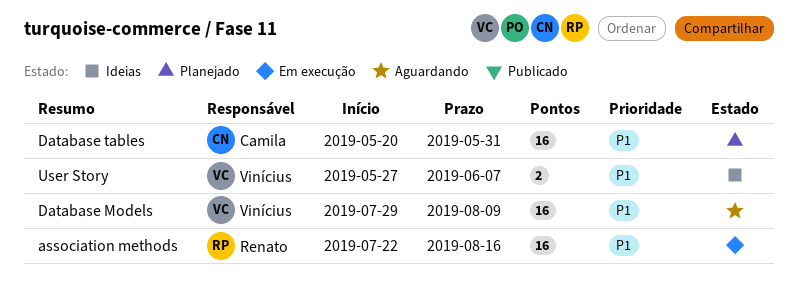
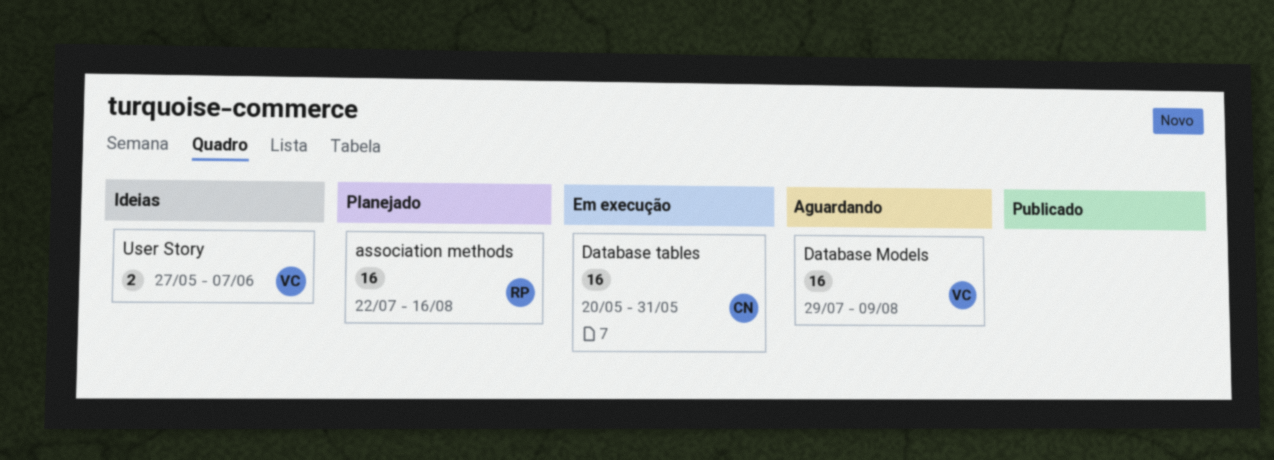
association methods, status: Em execução -> Planejado
Database tables, status: Planejado -> Em execução

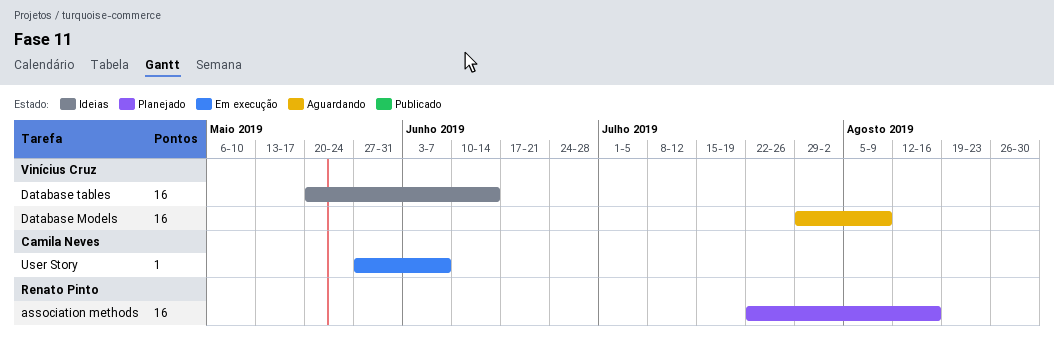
Database tables, status: Em execução -> Ideias
Database tables, owner: Camila Neves -> Vinícius Cruz
Database tables, due: May 31 -> Jun 14
User Story, status: Ideias -> Em execução
User Story, owner: Vinícius Cruz -> Camila Neves
User Story, estimate: 2 -> 1

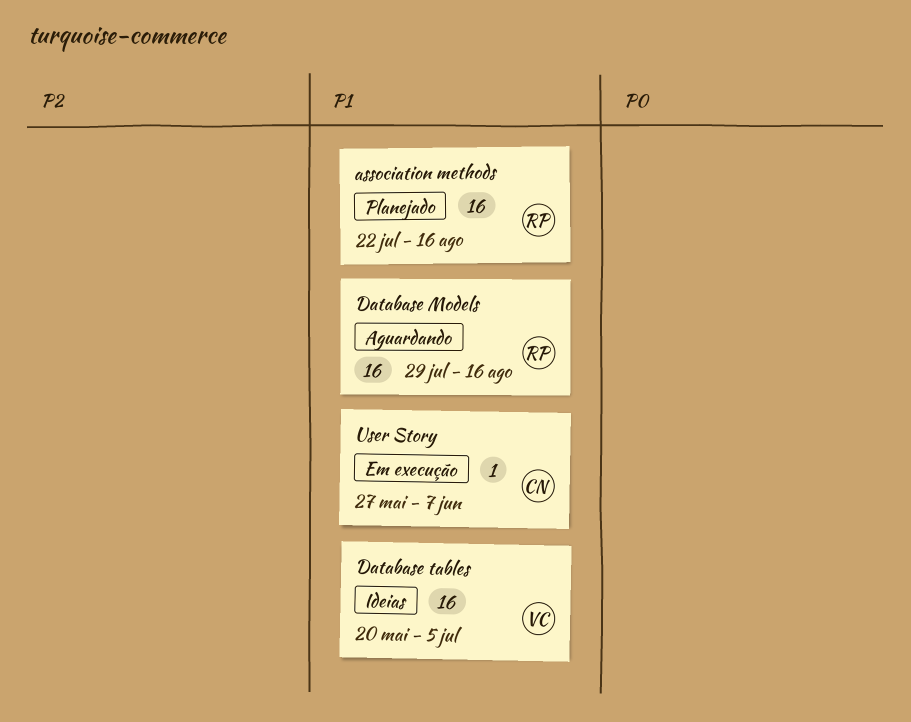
Database Models, owner: Vinícius Cruz -> Renato Pinto
Database Models, due: Aug 9 -> Aug 16
Database tables, due: Jun 14 -> Jul 5

